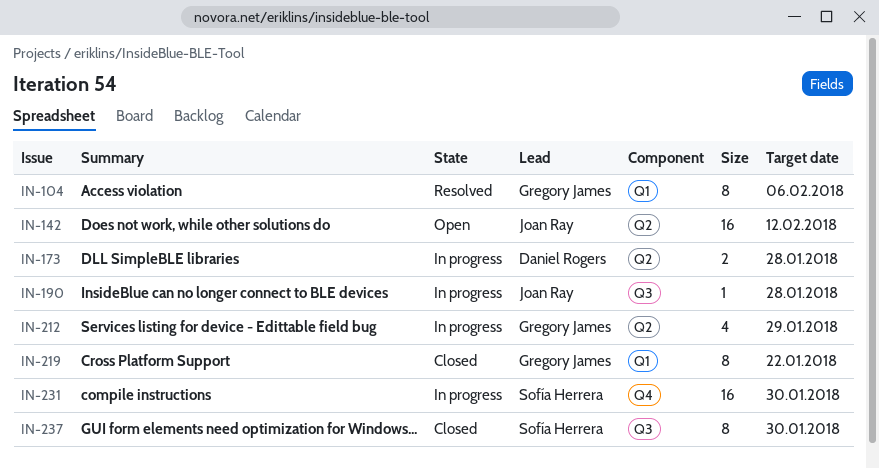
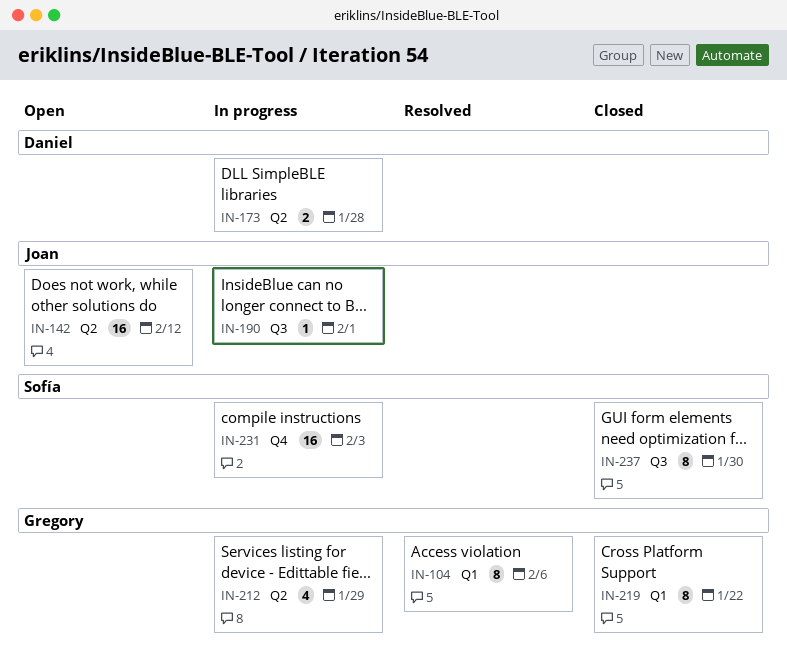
IN-190, due: Jan 28 -> Feb 1
IN-231, due: Jan 30 -> Feb 3

